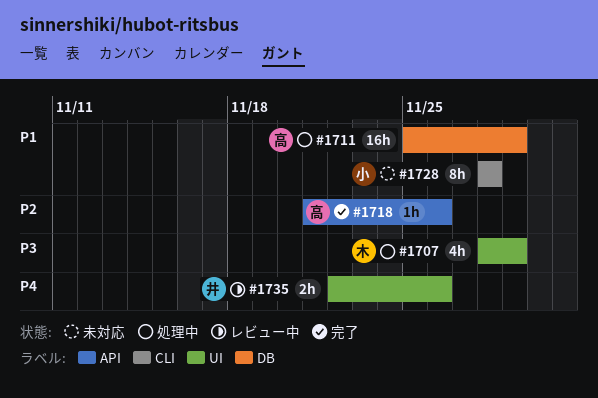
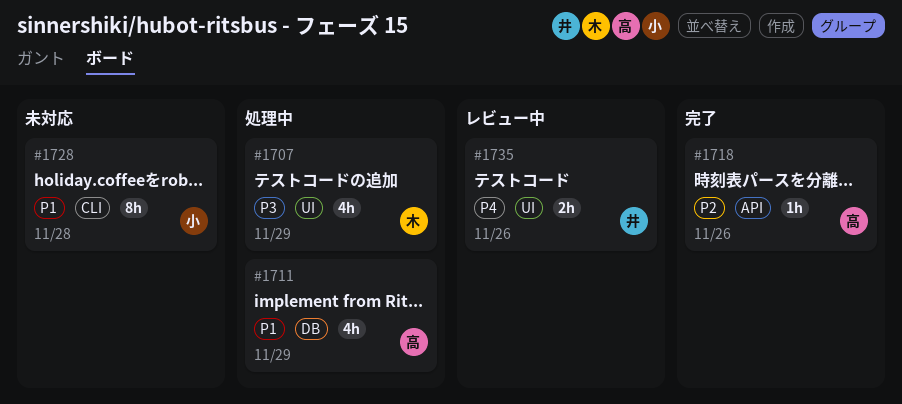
#1711, estimate: 16h -> 4h

